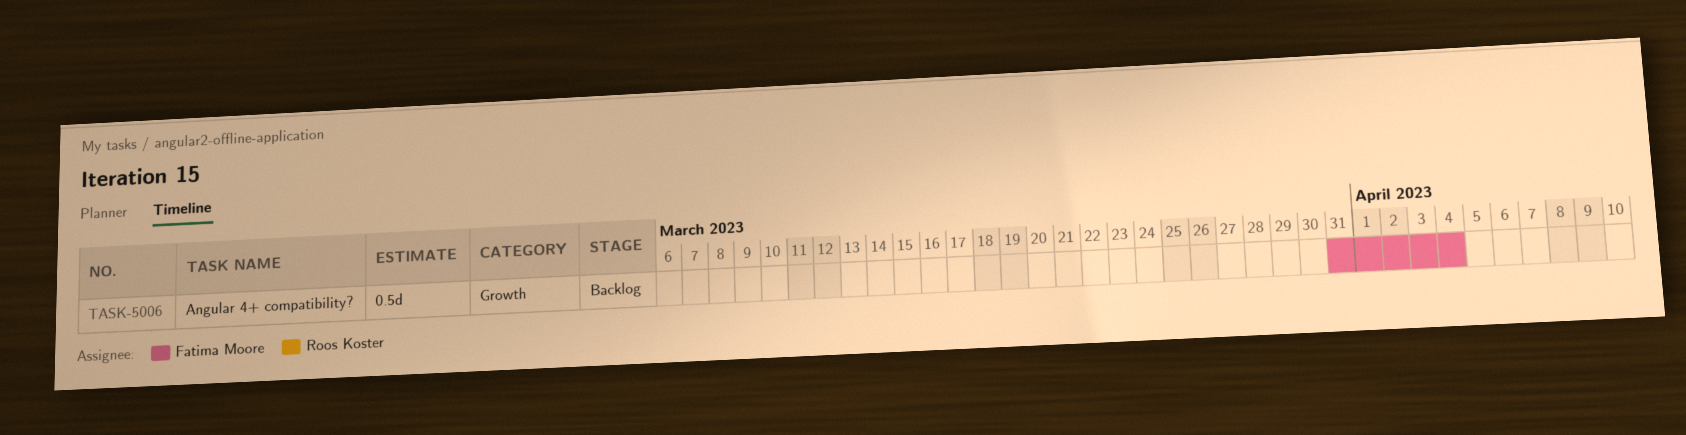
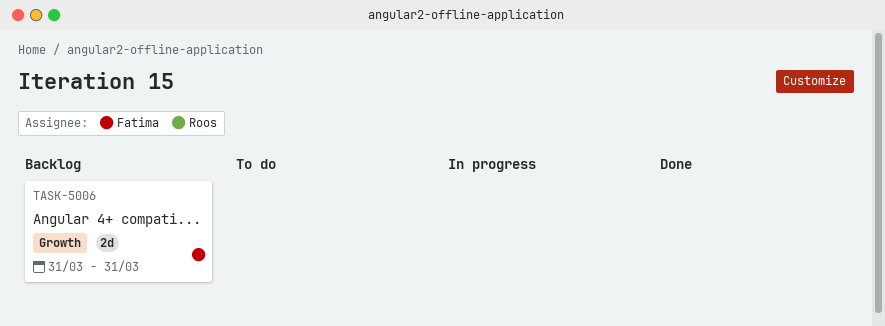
TASK-5006, estimate: 0.5d -> 2d
TASK-5006, due: Apr 4 -> Mar 31

